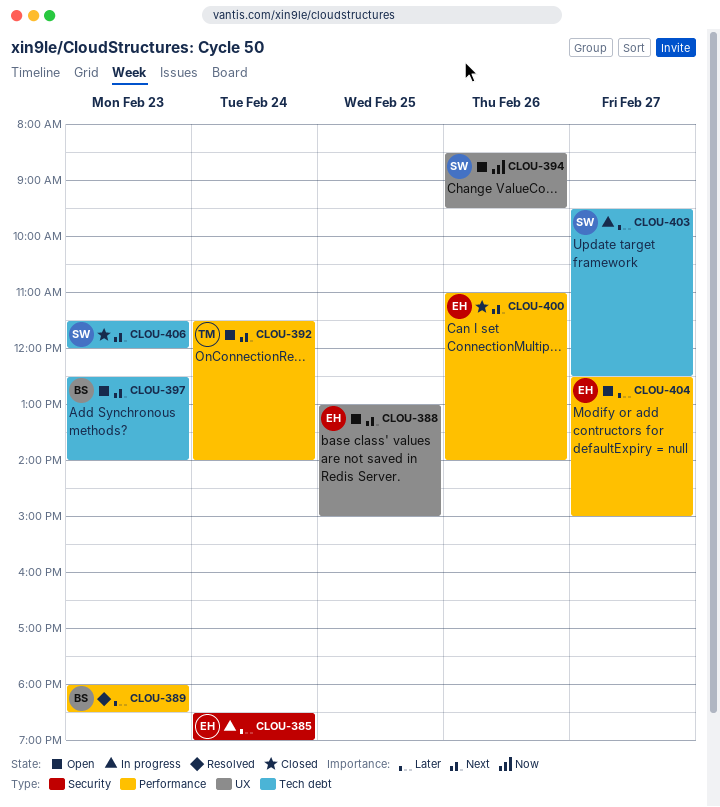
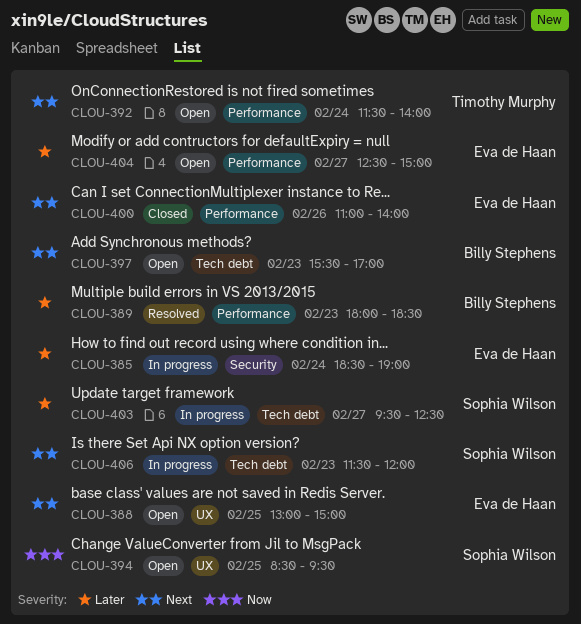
CLOU-394, day: Feb 26 -> Feb 25
CLOU-397, begins: 12:30 -> 15:30
CLOU-397, ends: 14:00 -> 17:00
CLOU-406, status: Closed -> In progress

